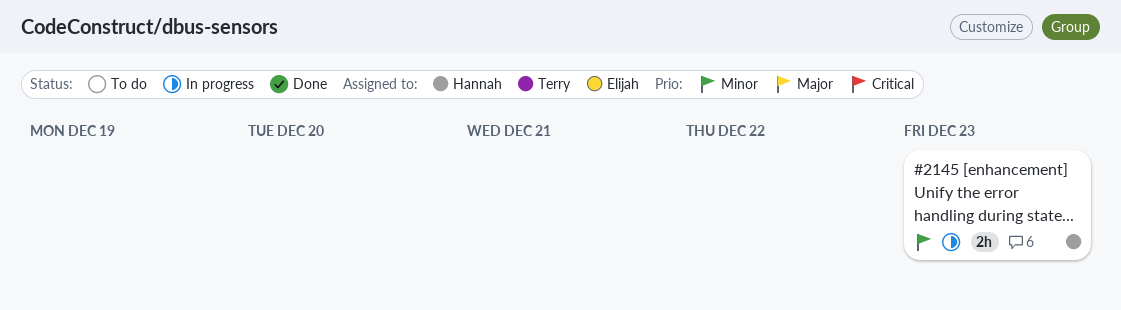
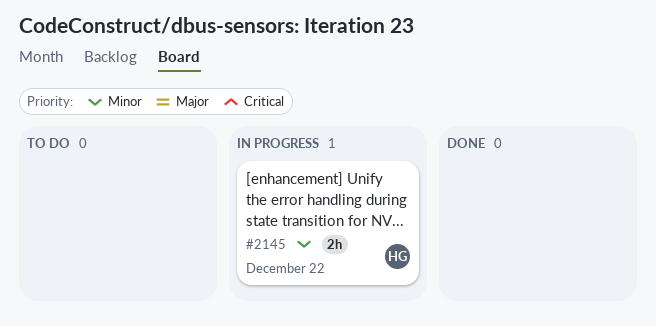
#2145, due: Dec 23 -> Dec 22

